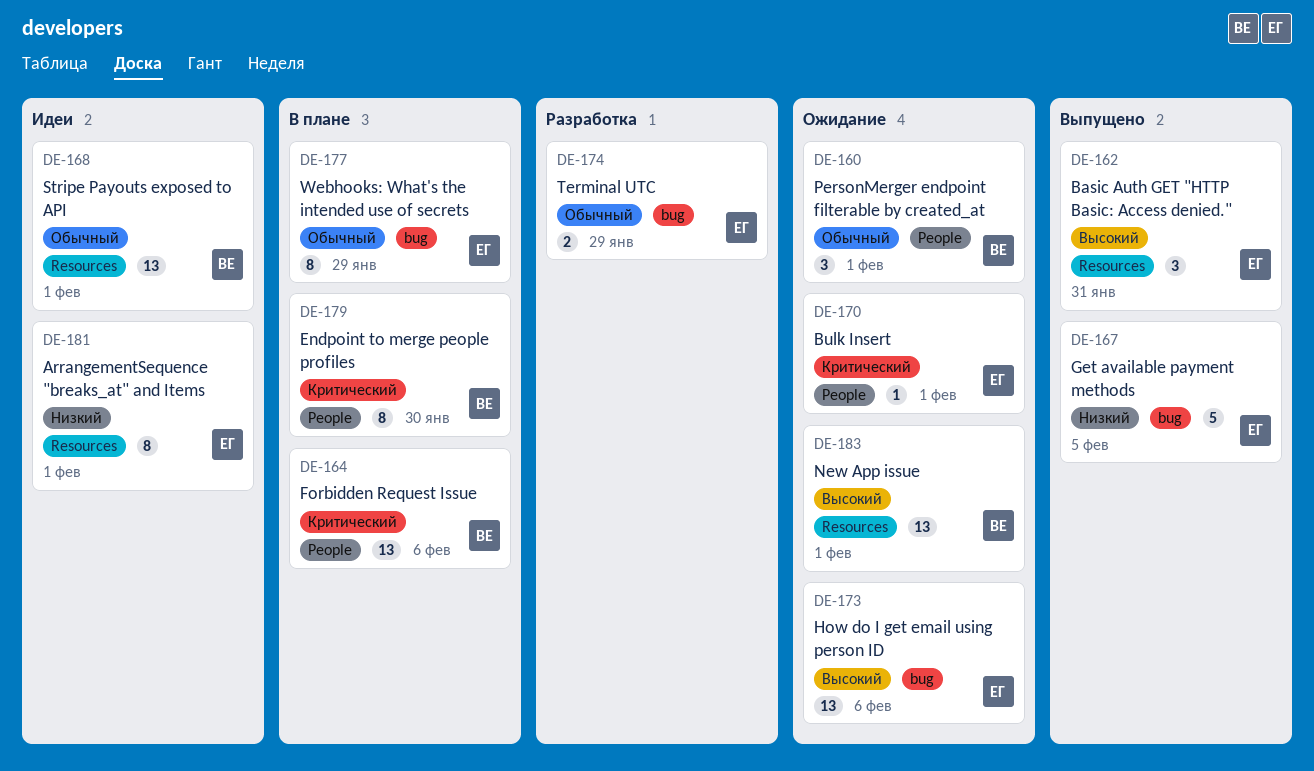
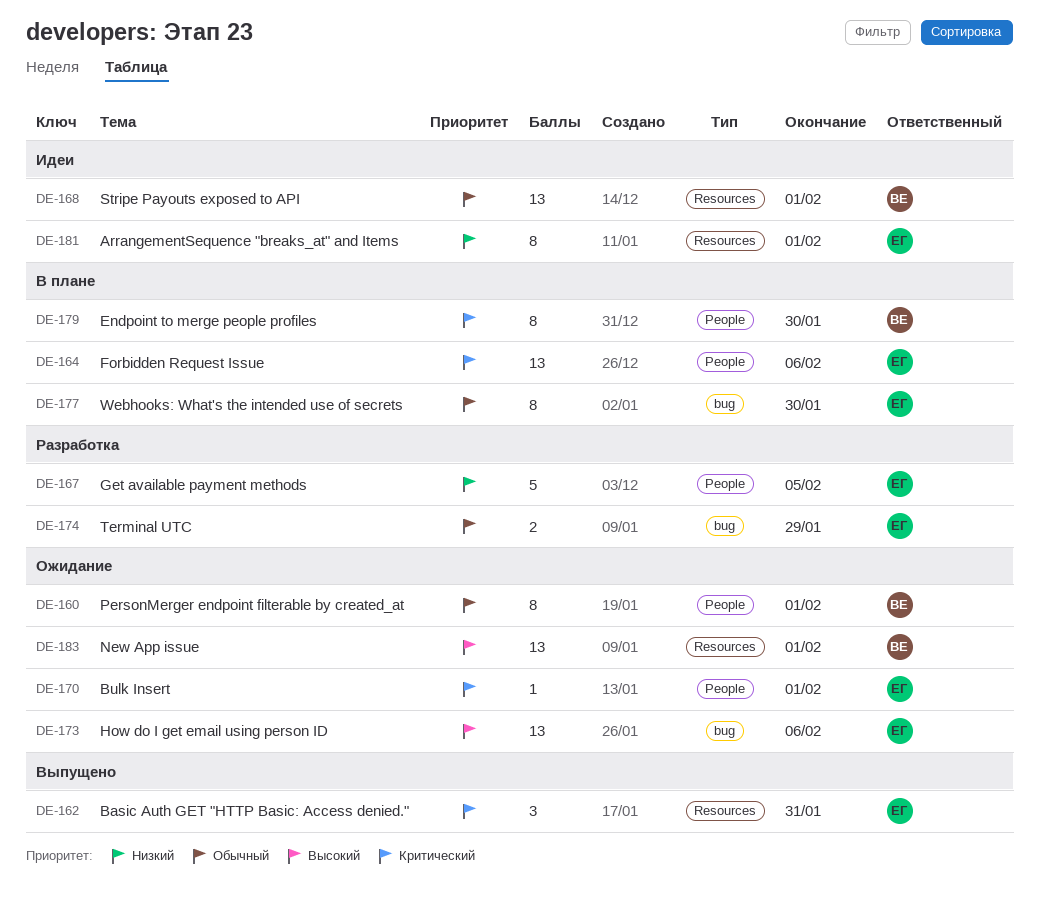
DE-160, estimate: 3 -> 8
DE-162, priority: Высокий -> Критический
DE-164, owner: ВЕ -> ЕГ
DE-167, status: Выпущено -> Разработка
DE-167, label: bug -> People
DE-177, due: Jan 29 -> Jan 30

